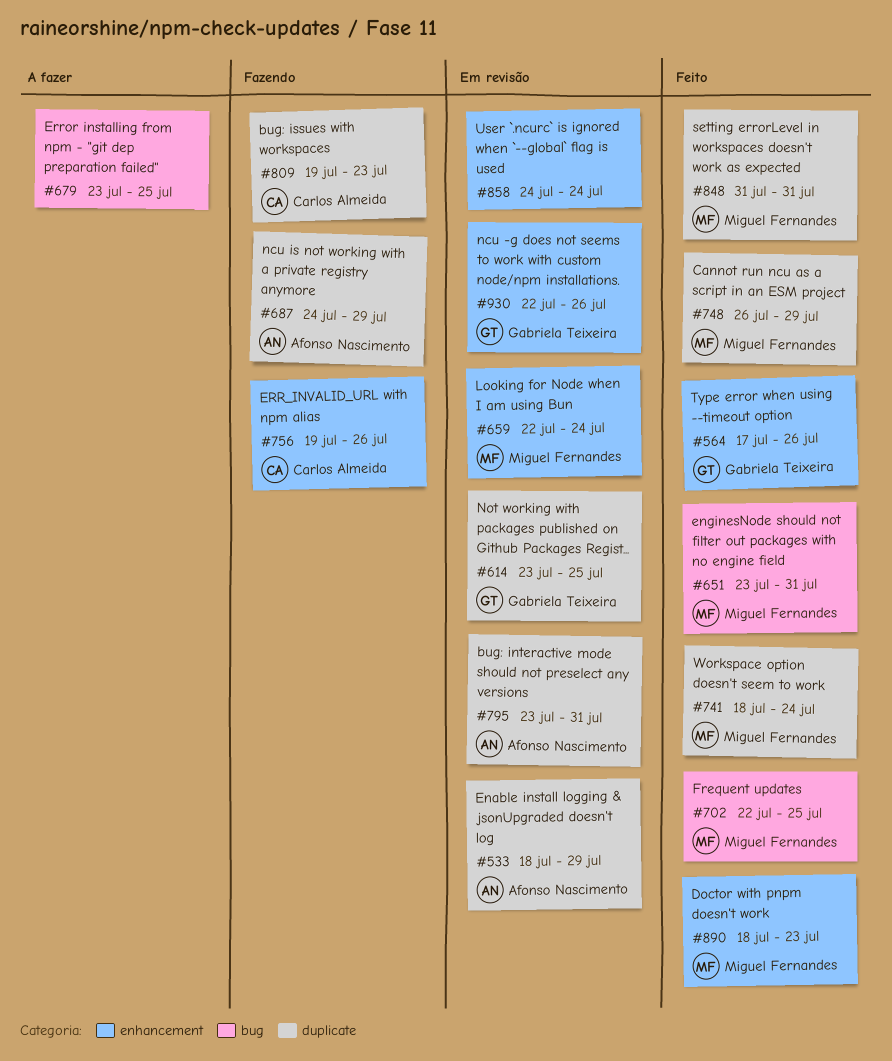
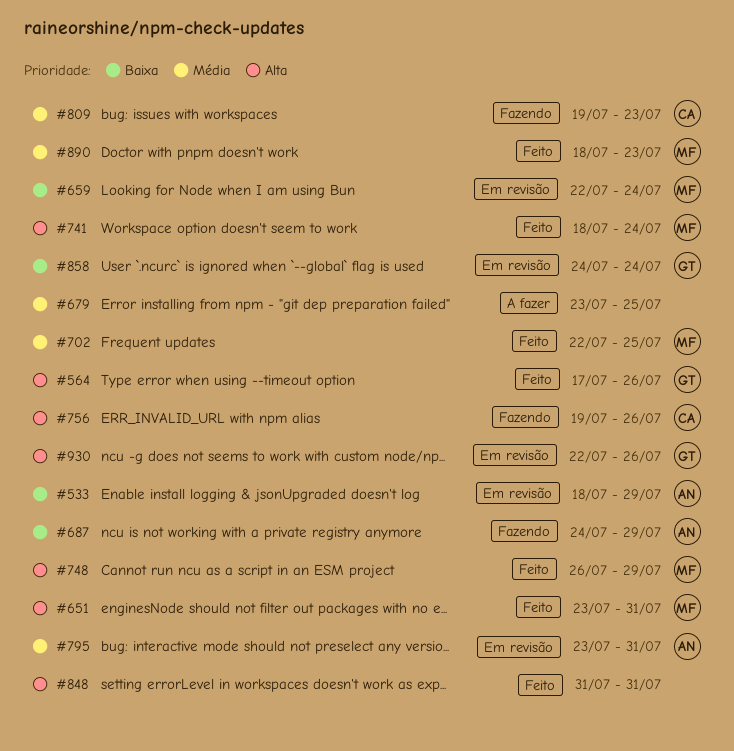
#614: present -> none
#848, owner: Miguel Fernandes -> none
#858, owner: none -> Gabriela Teixeira

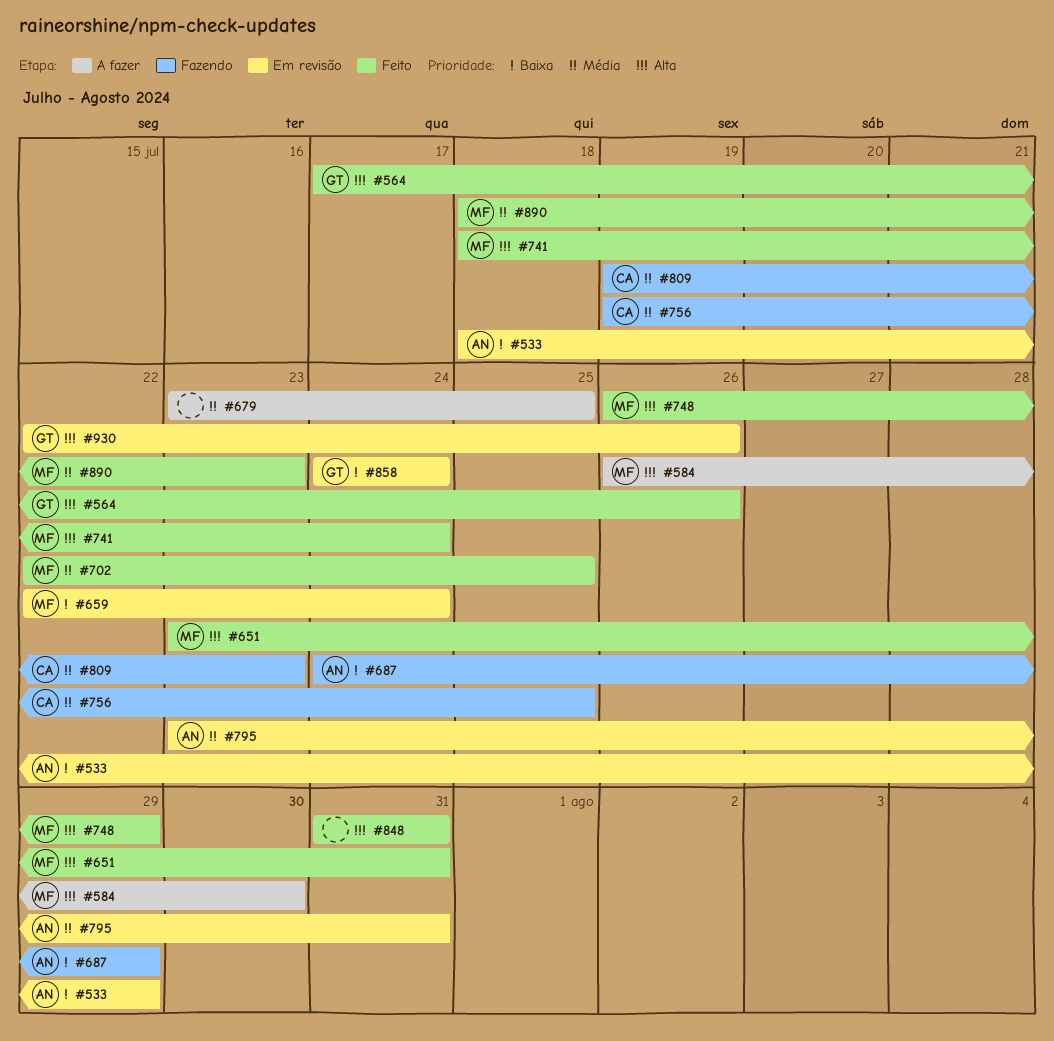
#584: none -> present
#756, priority: Alta -> Média
#756, due: Jul 26 -> Jul 25

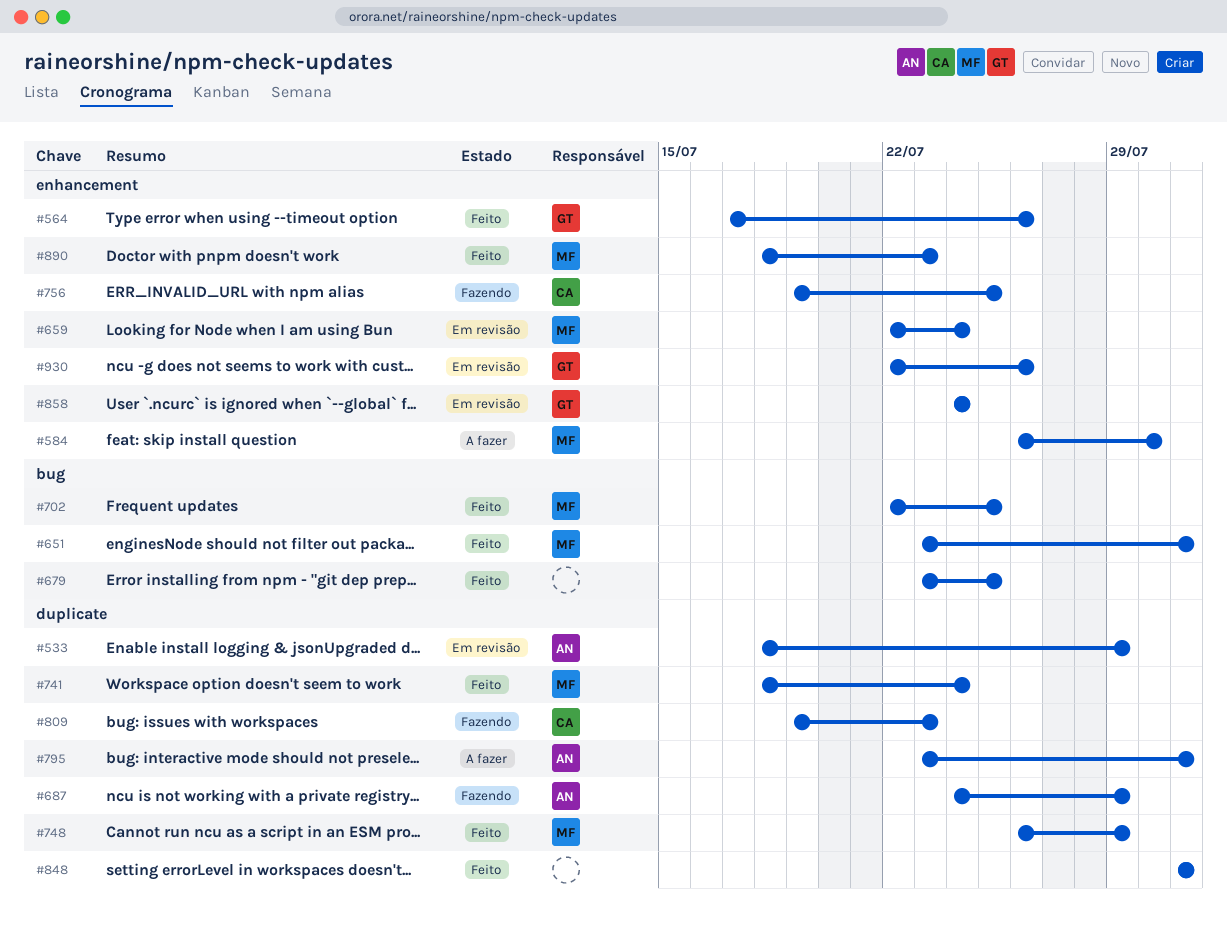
#679, status: A fazer -> Feito
#795, status: Em revisão -> A fazer

